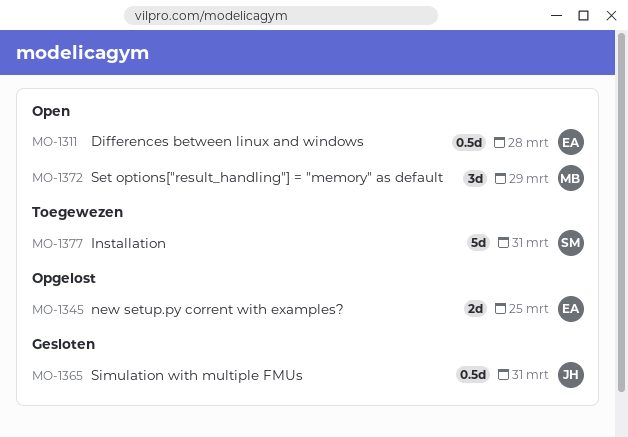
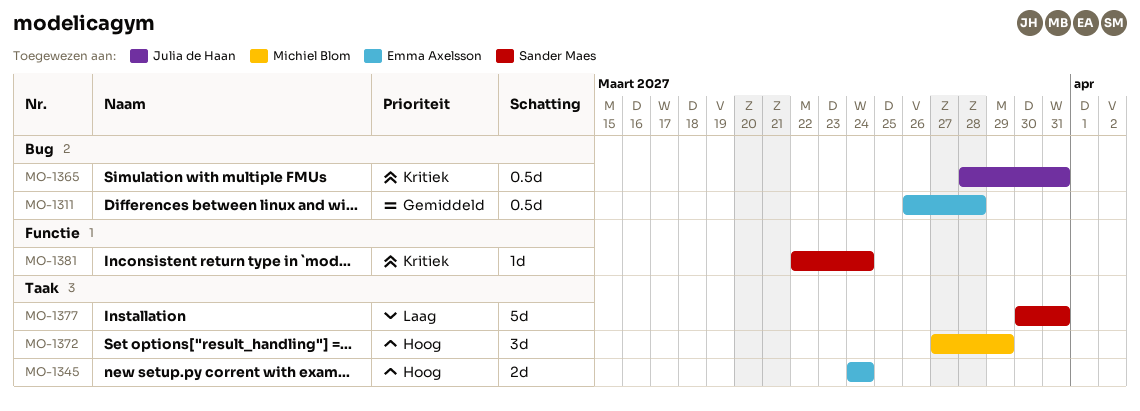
MO-1345, due: Mar 25 -> Mar 24
MO-1381: none -> present

